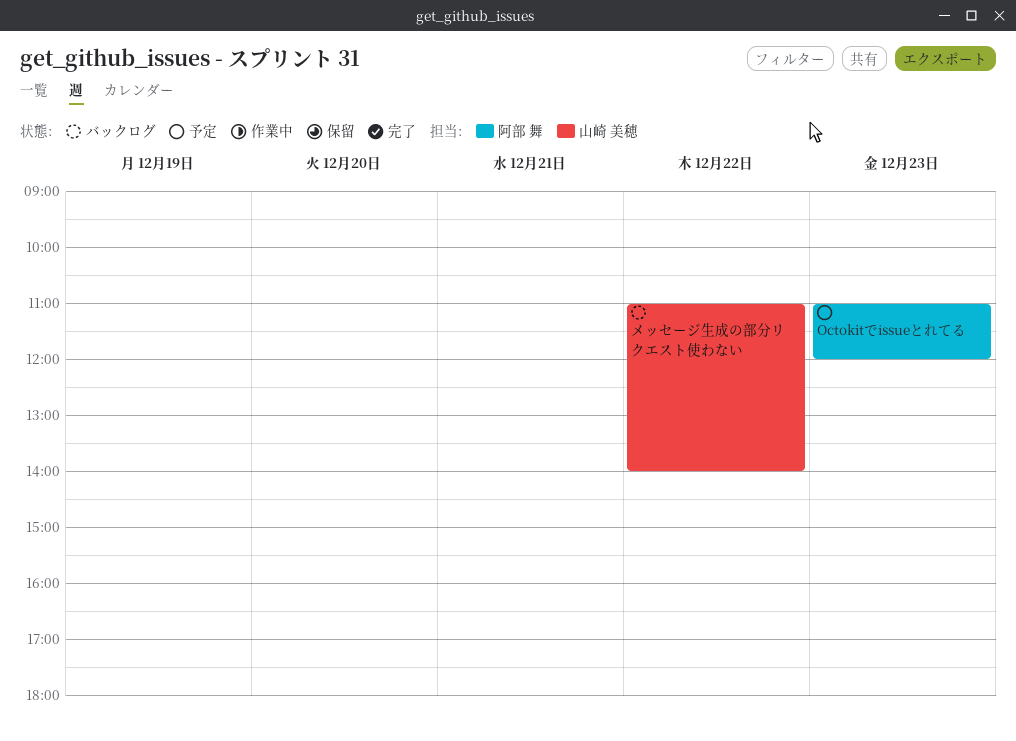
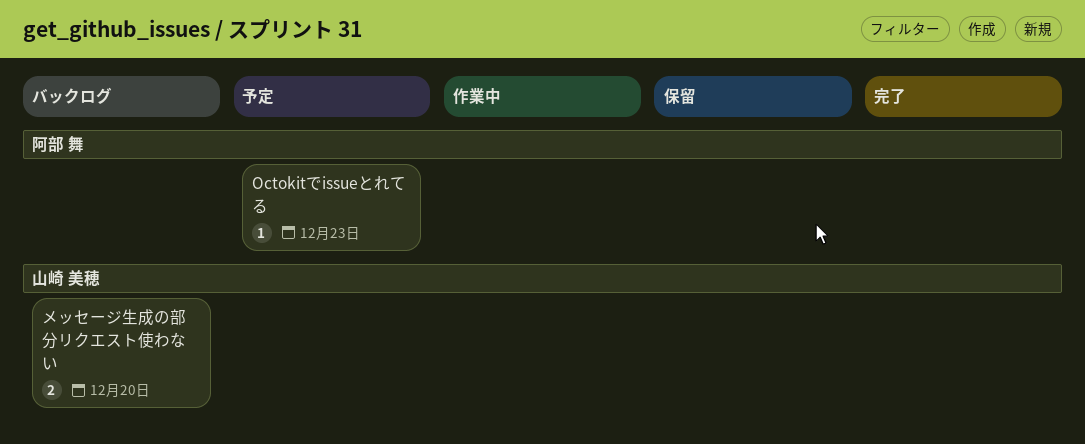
メッセージ生成の部分リクエスト使わない, day: Dec 22 -> Dec 20

